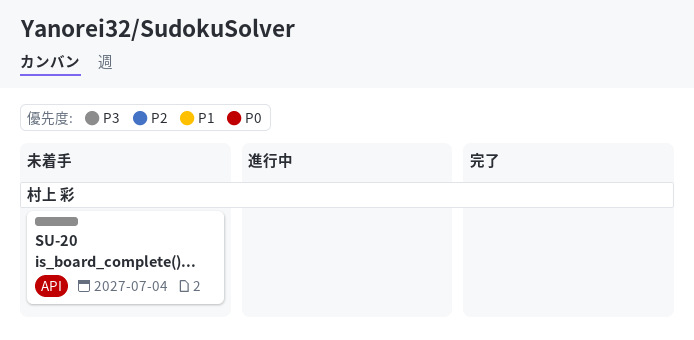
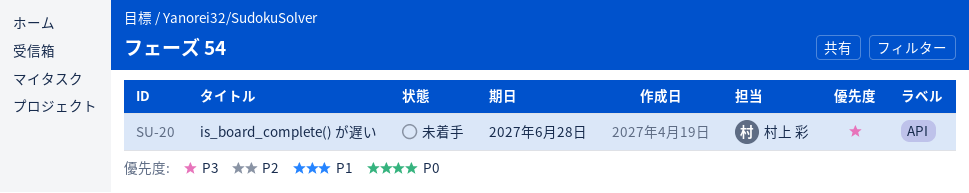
SU-20, due: Jul 4 -> Jun 28

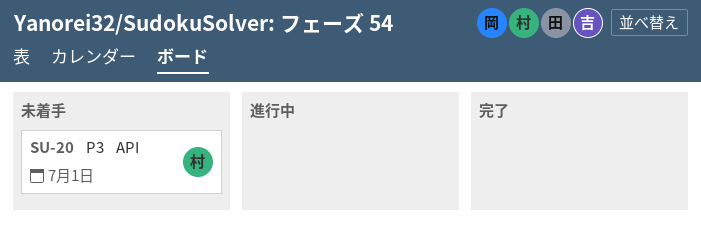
SU-20, due: Jun 28 -> Jul 1

